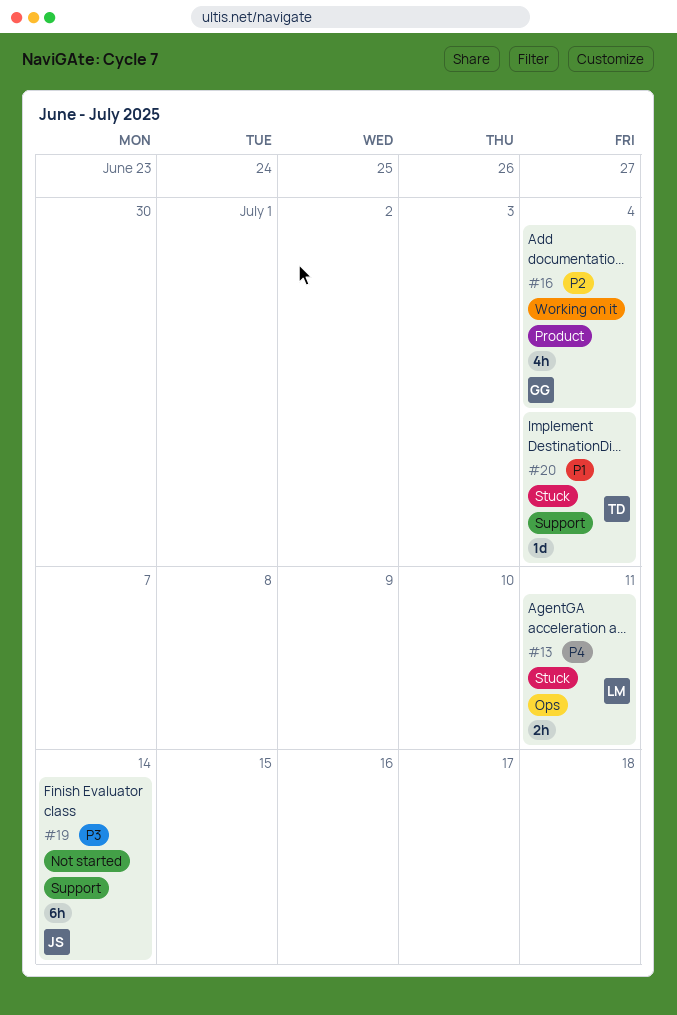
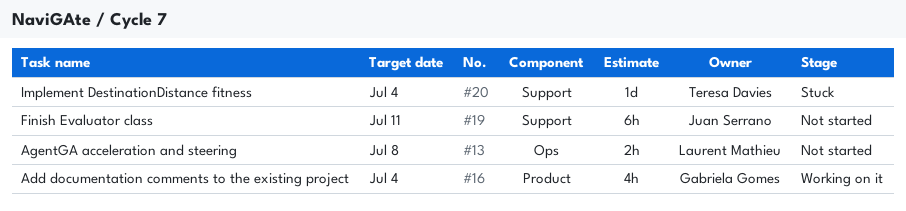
#13, status: Stuck -> Not started
#13, due: Jul 11 -> Jul 8
#19, due: Jul 14 -> Jul 11

